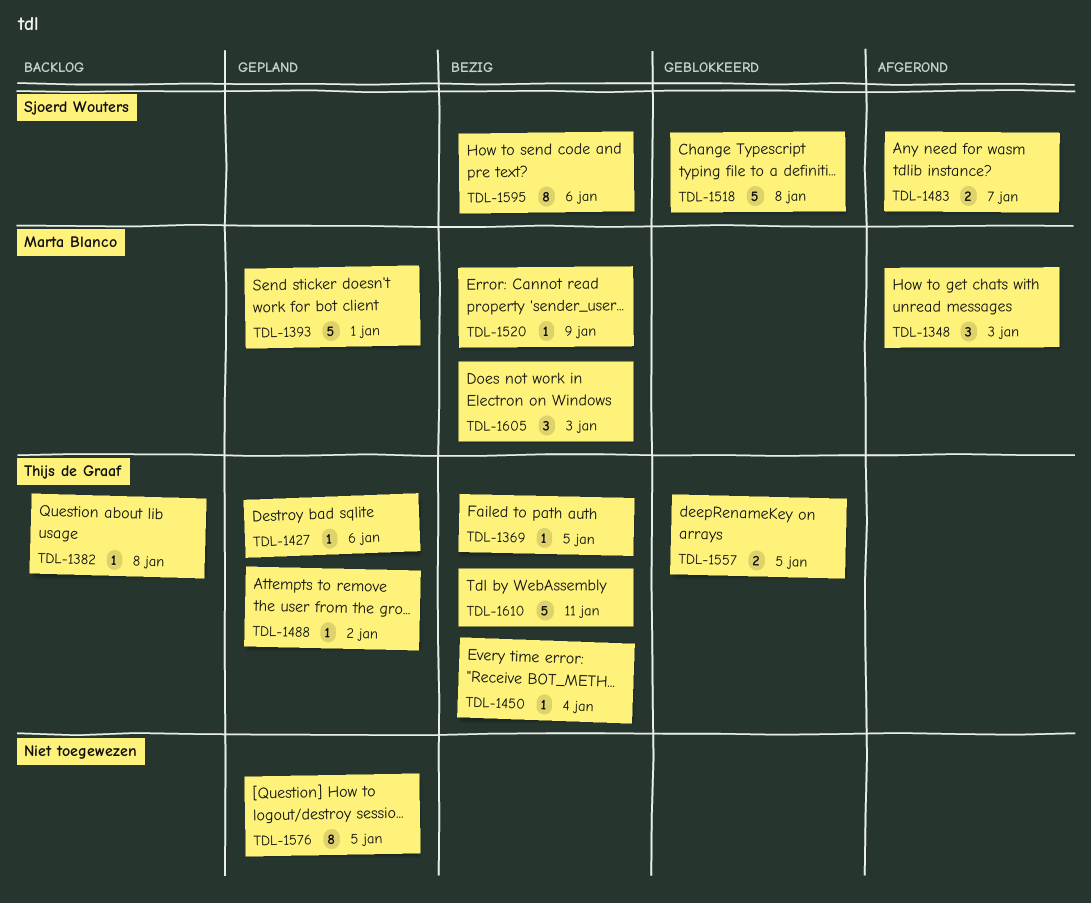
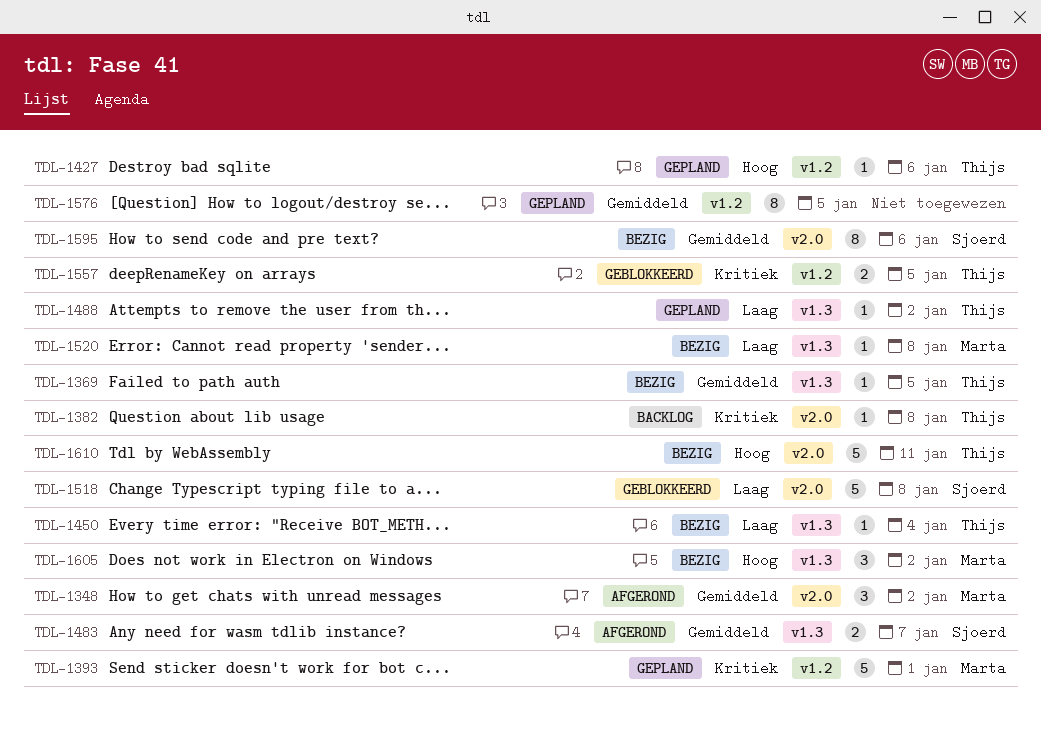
TDL-1348, due: Jan 3 -> Jan 2
TDL-1520, due: Jan 9 -> Jan 8
TDL-1605, due: Jan 3 -> Jan 2

